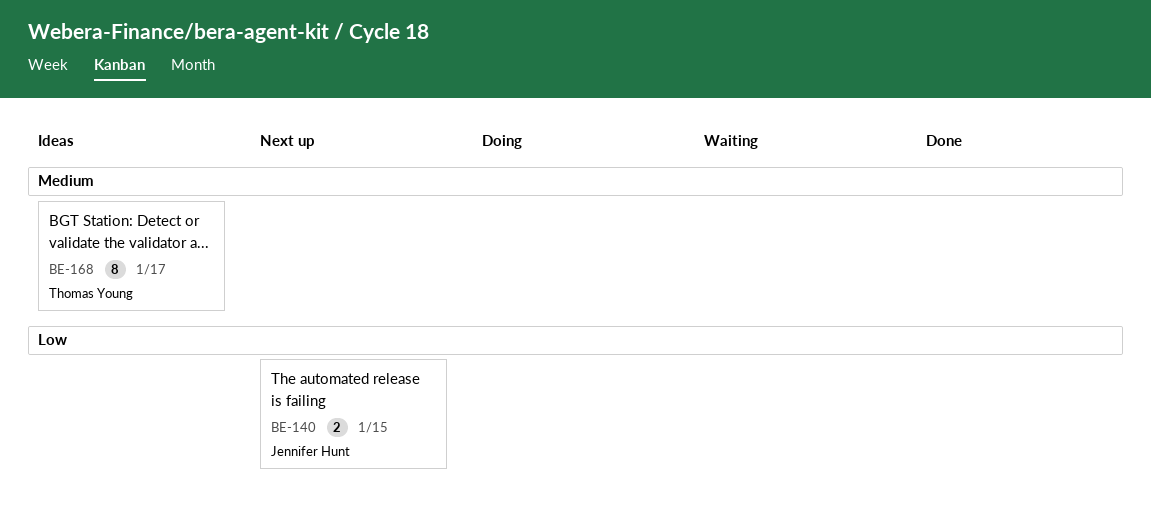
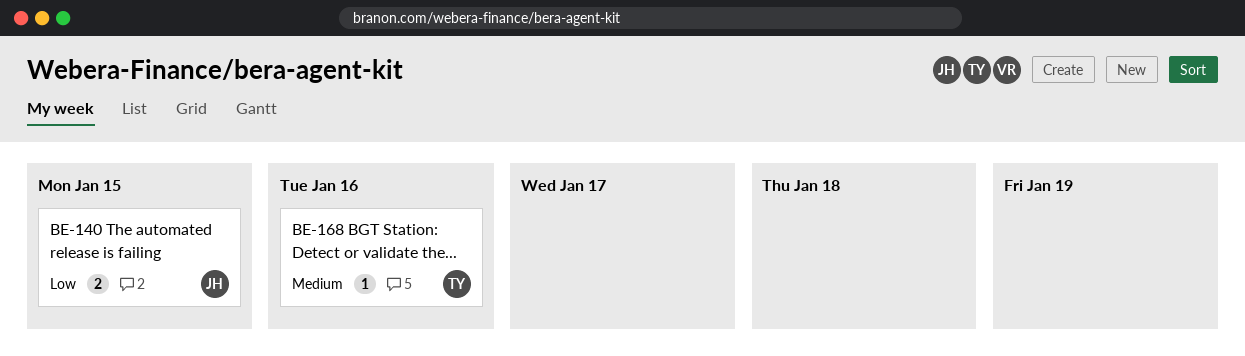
BE-168, estimate: 8 -> 1
BE-168, due: Jan 17 -> Jan 16

